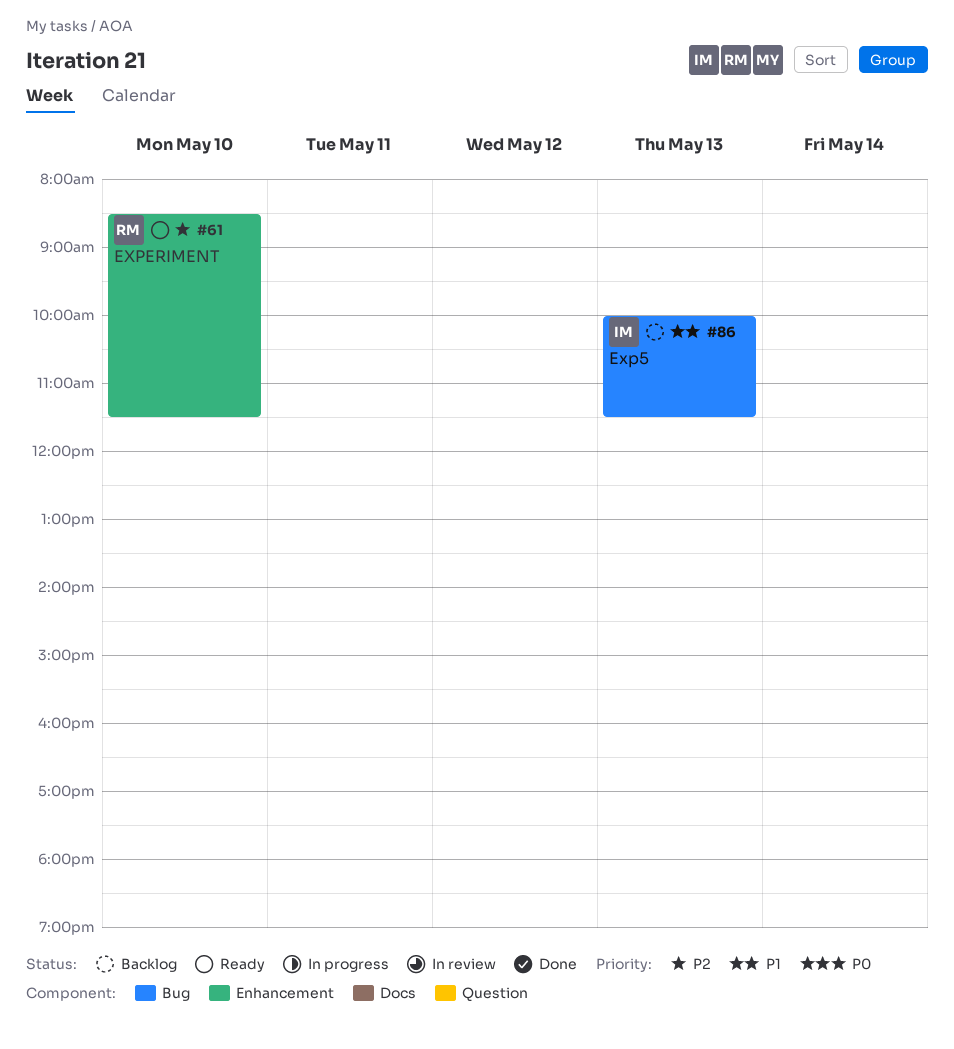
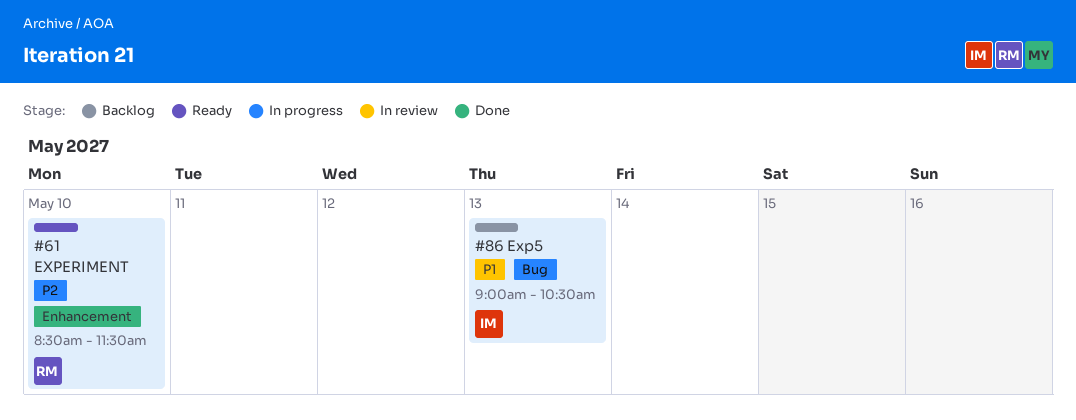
#86, begins: 10:00 -> 09:00
#86, ends: 11:30 -> 10:30

